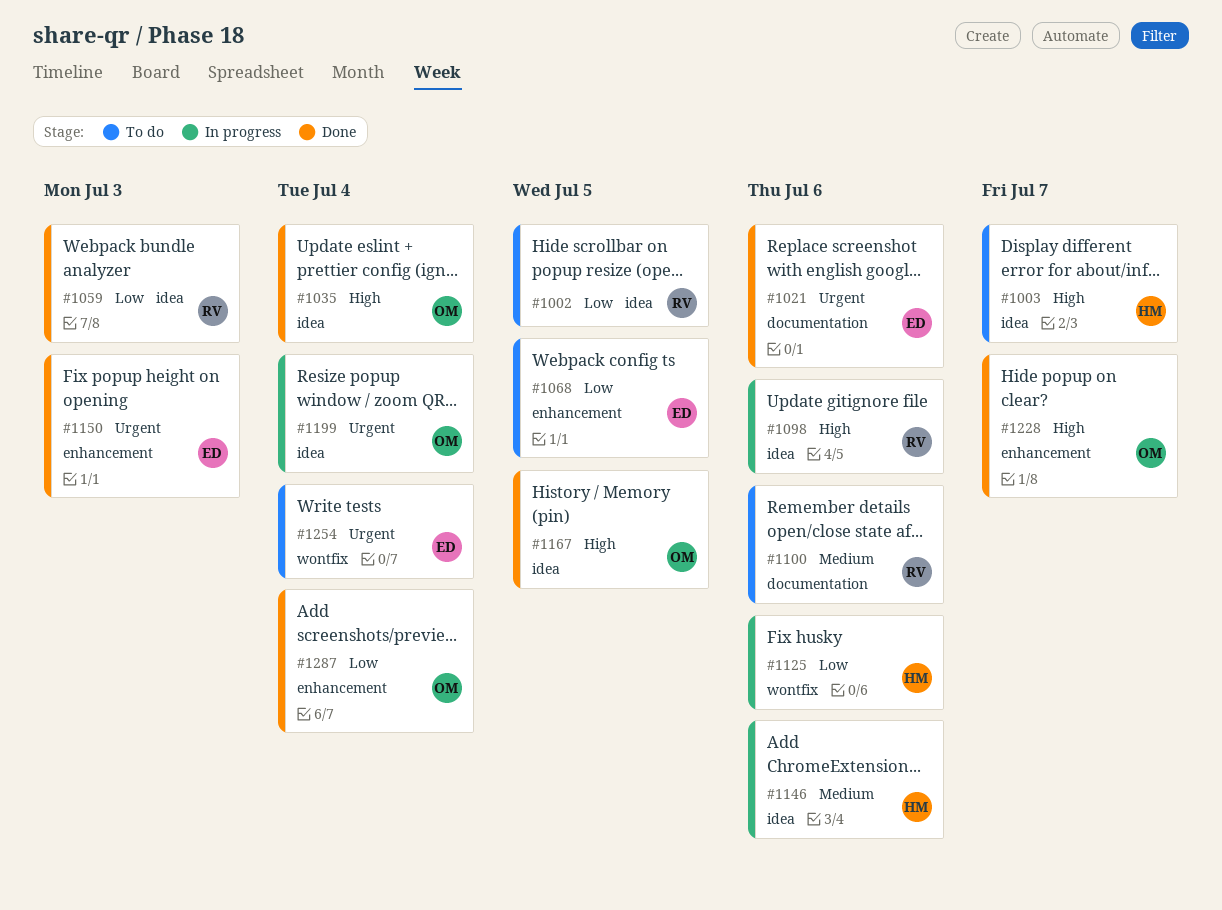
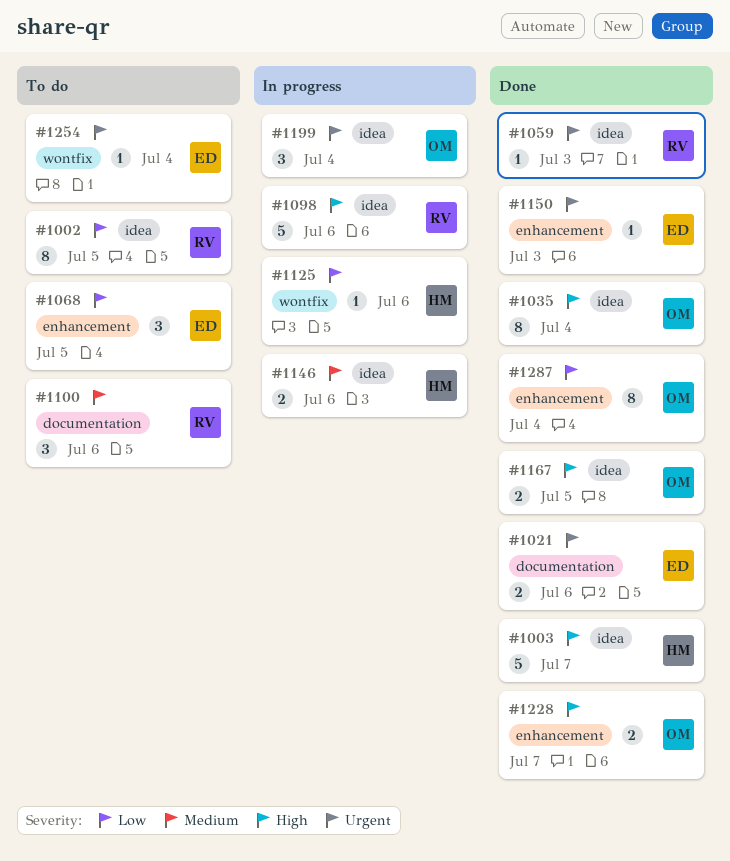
#1003, status: To do -> Done
#1059, priority: Low -> Urgent

